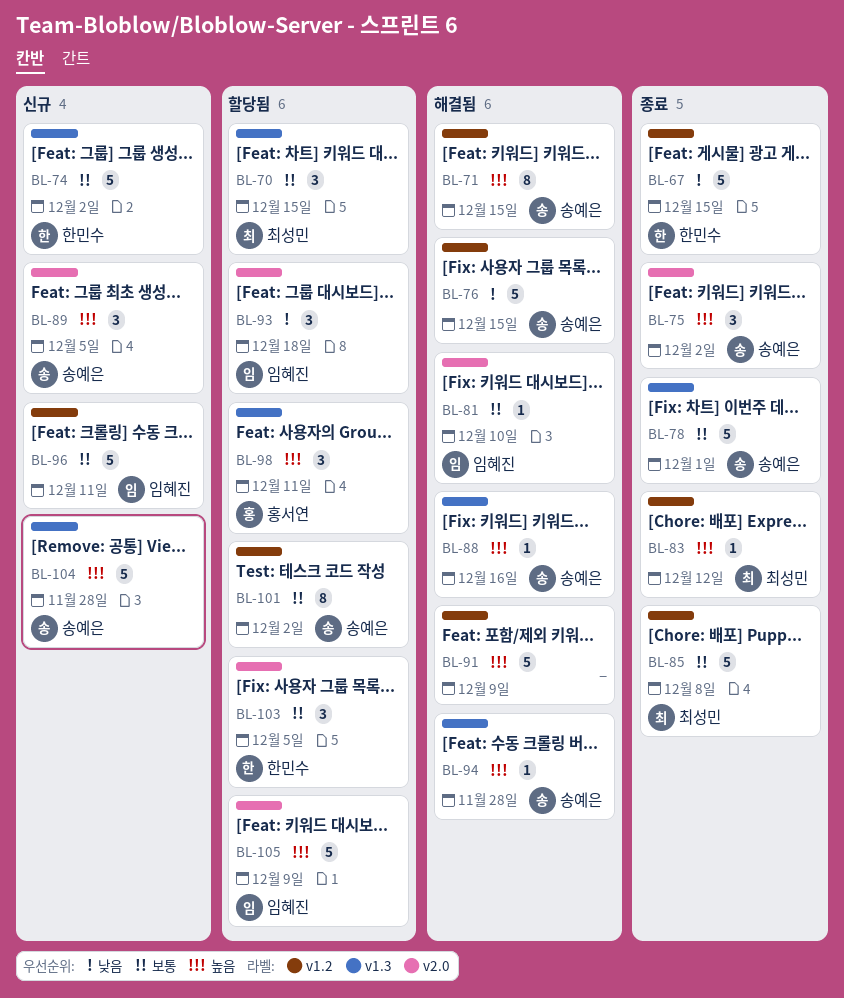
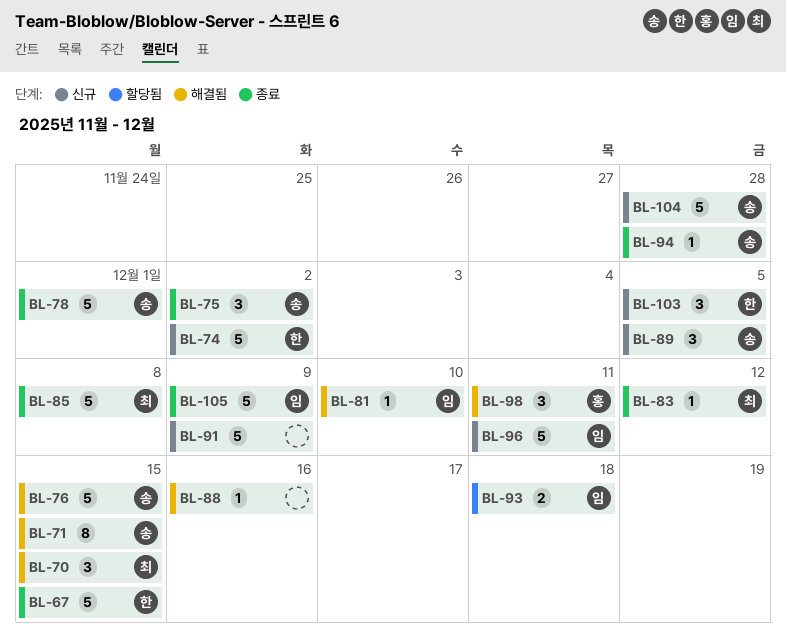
BL-70, status: 할당됨 -> 해결됨
BL-88, owner: 송예은 -> none
BL-91, status: 해결됨 -> 신규
BL-93, estimate: 3 -> 2
BL-94, status: 해결됨 -> 종료
BL-98, status: 할당됨 -> 해결됨
BL-101: present -> none
BL-103, status: 할당됨 -> 신규
BL-105, status: 할당됨 -> 종료

